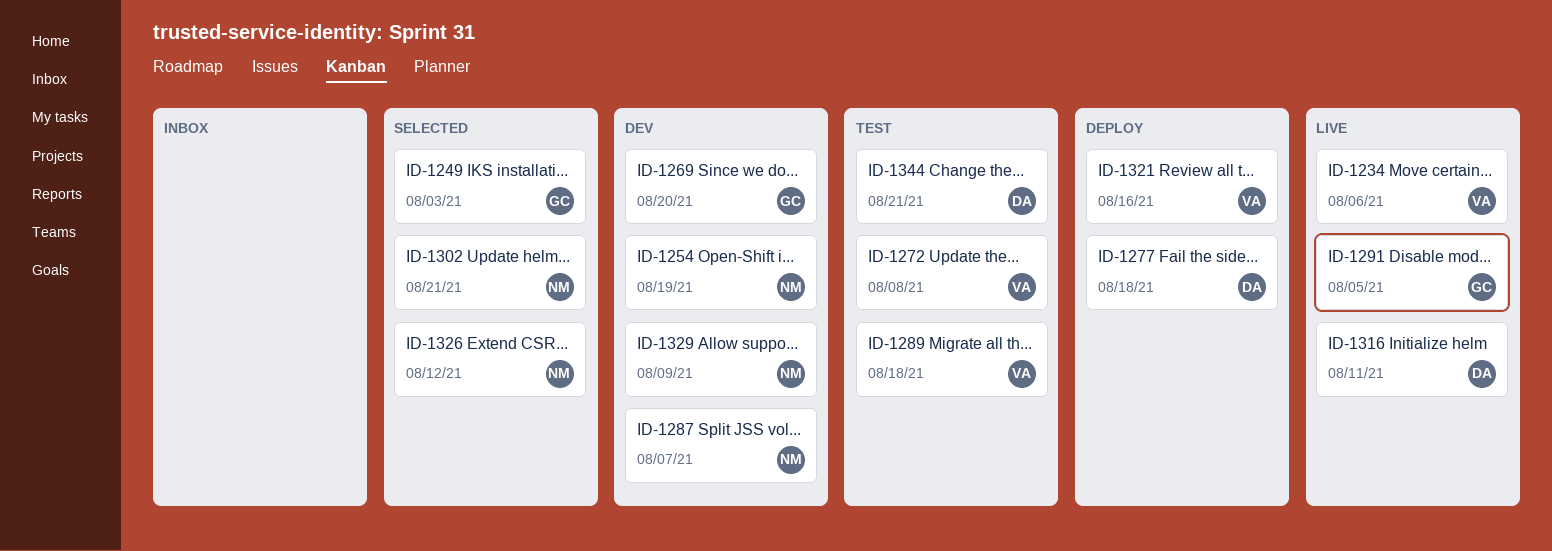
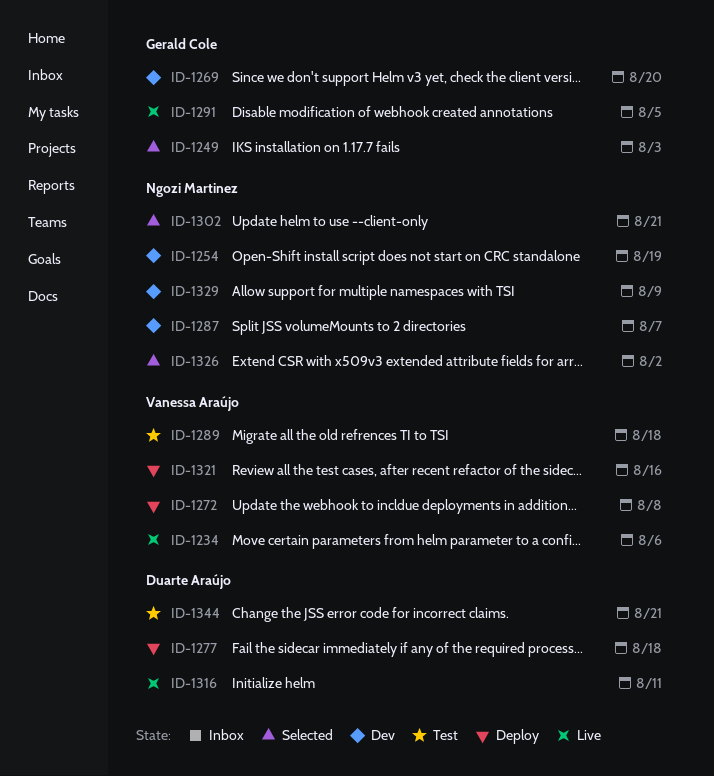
ID-1272, status: Test -> Deploy
ID-1326, due: Aug 12 -> Aug 2

